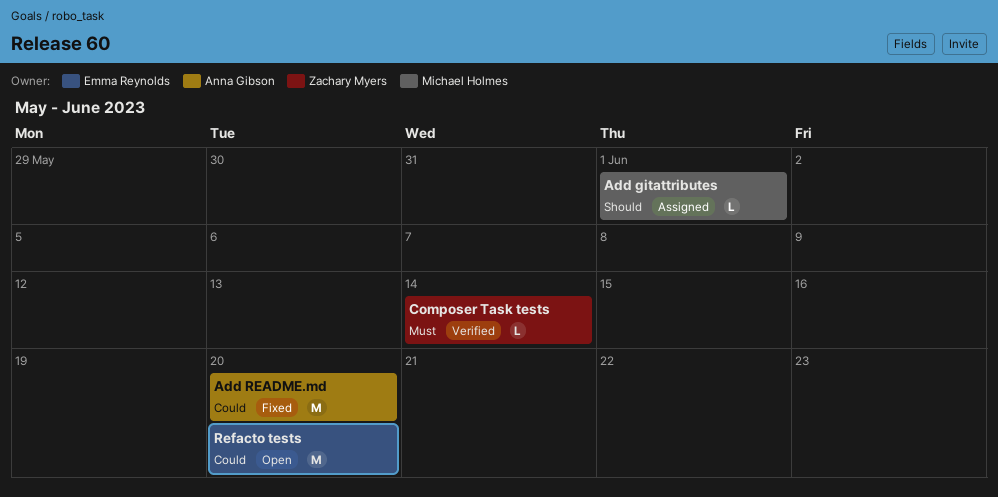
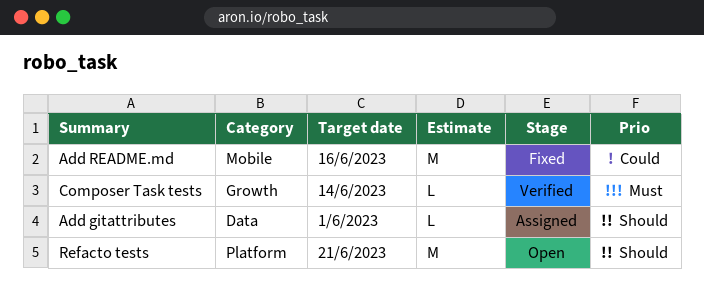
Add README.md, due: Jun 20 -> Jun 16
Refacto tests, priority: Could -> Should
Refacto tests, due: Jun 20 -> Jun 21

